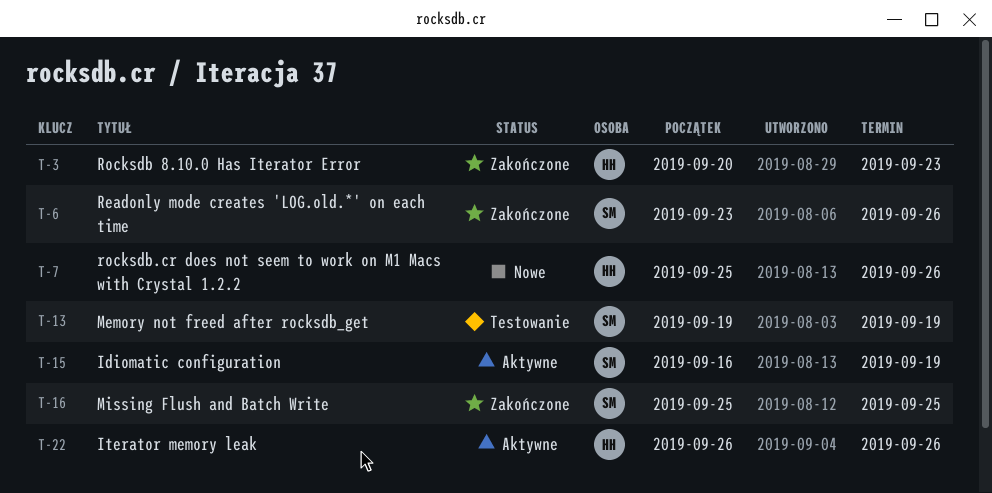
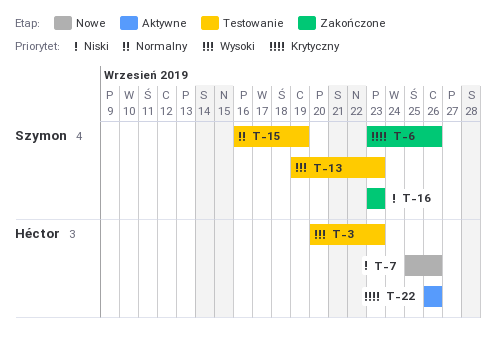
T-3, status: Zakończone -> Testowanie
T-13, due: Sep 19 -> Sep 23
T-15, status: Aktywne -> Testowanie
T-16, start: Sep 25 -> Sep 23
T-16, due: Sep 25 -> Sep 23

